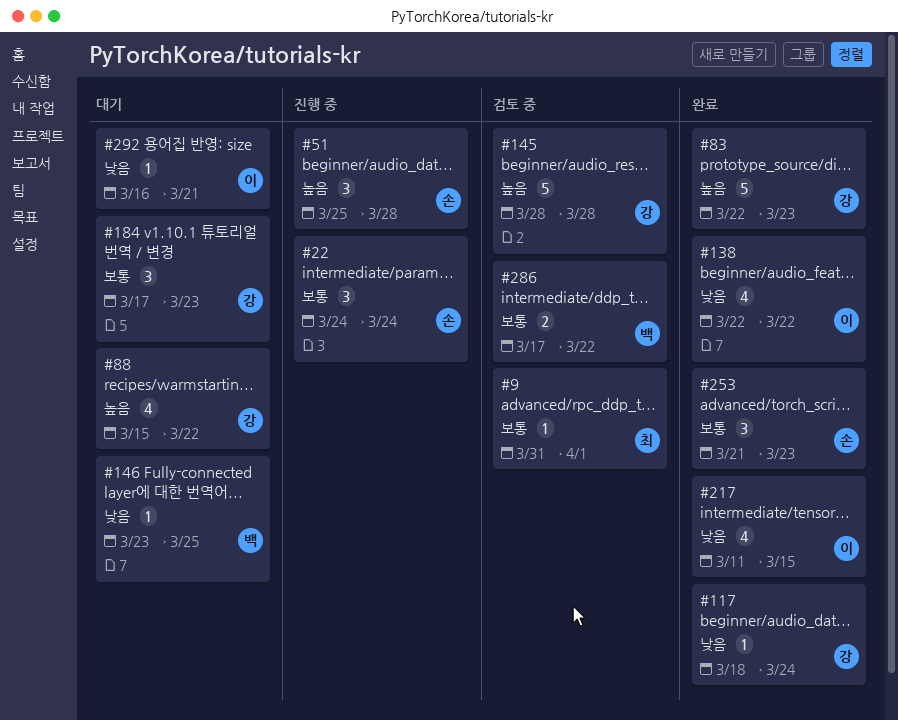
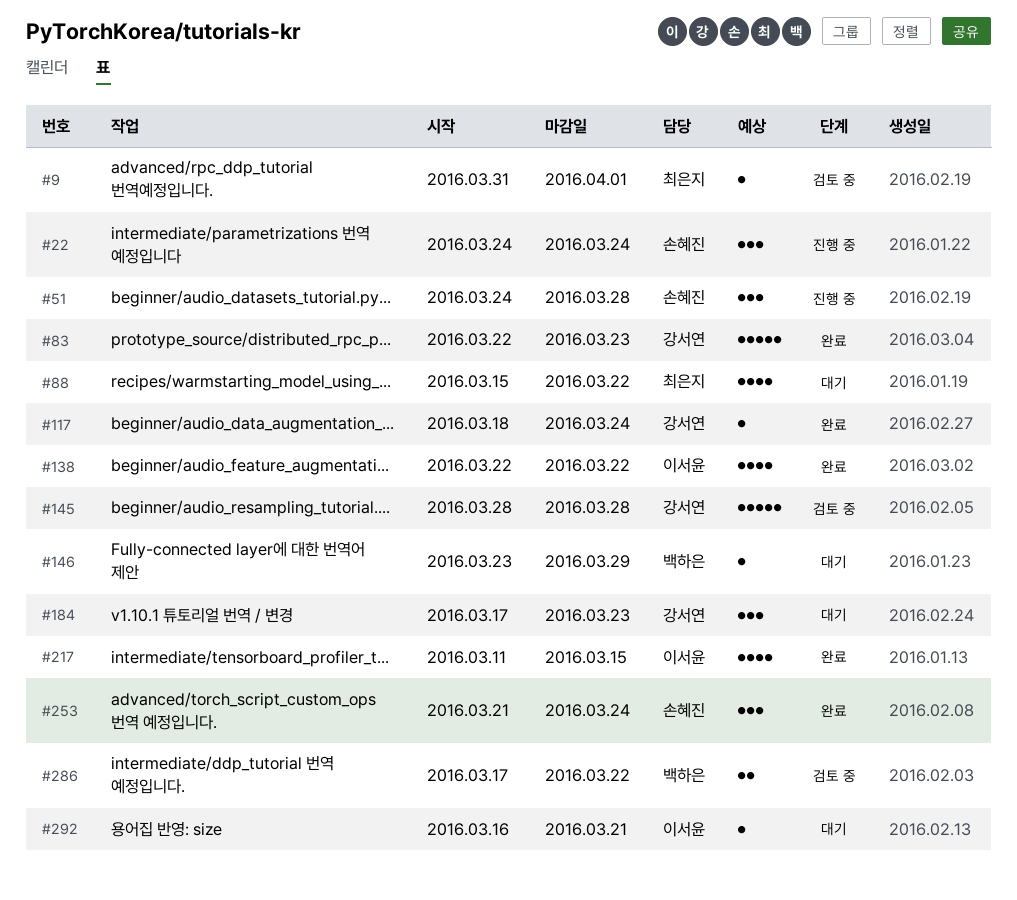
#51, start: Mar 25 -> Mar 24
#88, owner: 강서연 -> 최은지
#146, due: Mar 25 -> Mar 29
#253, due: Mar 23 -> Mar 24

